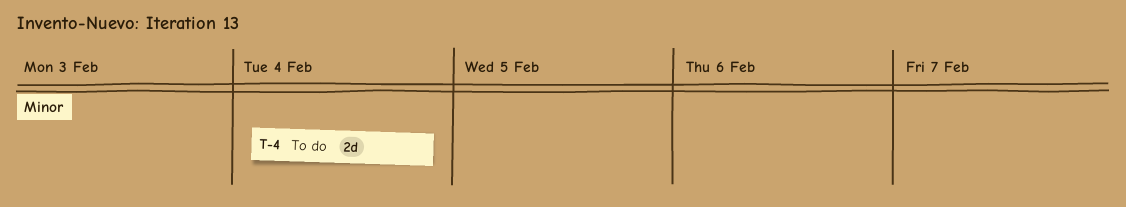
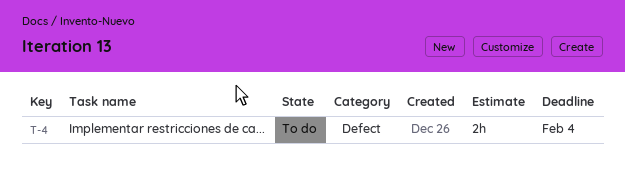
T-4, estimate: 2d -> 2h

